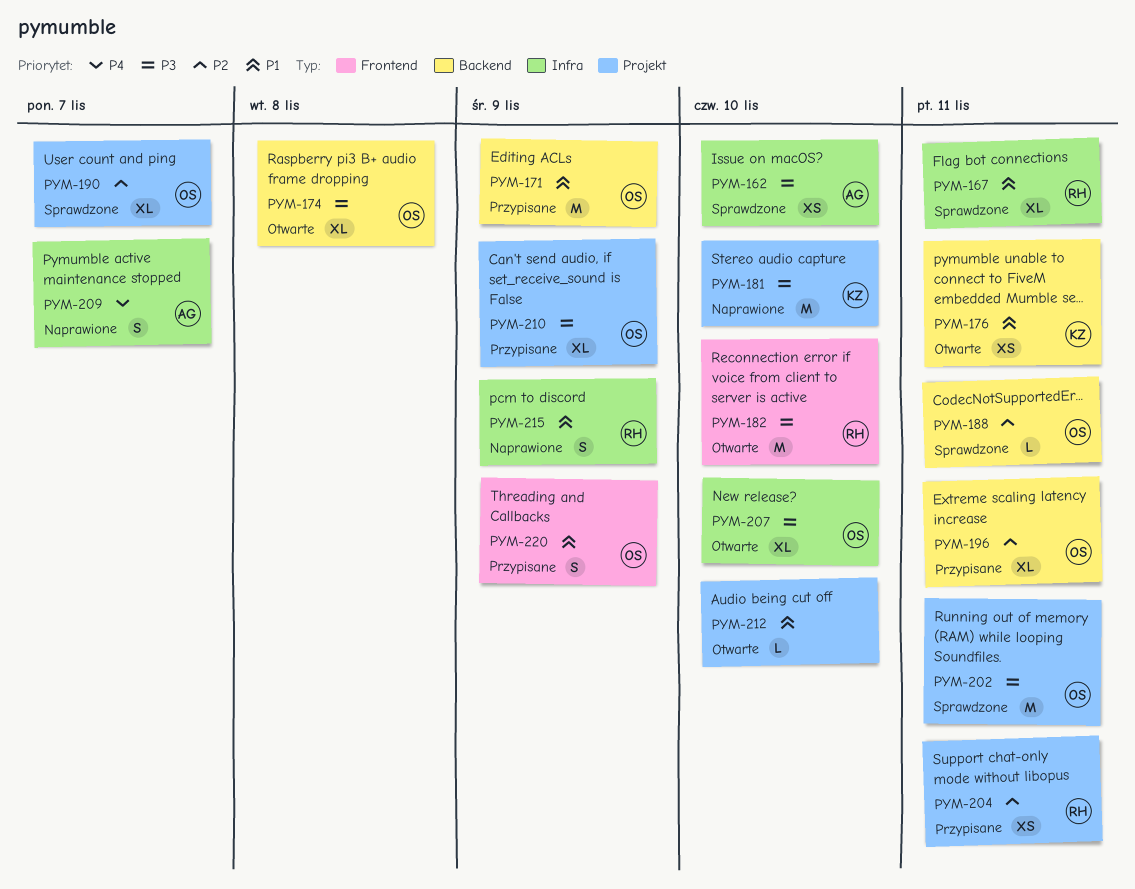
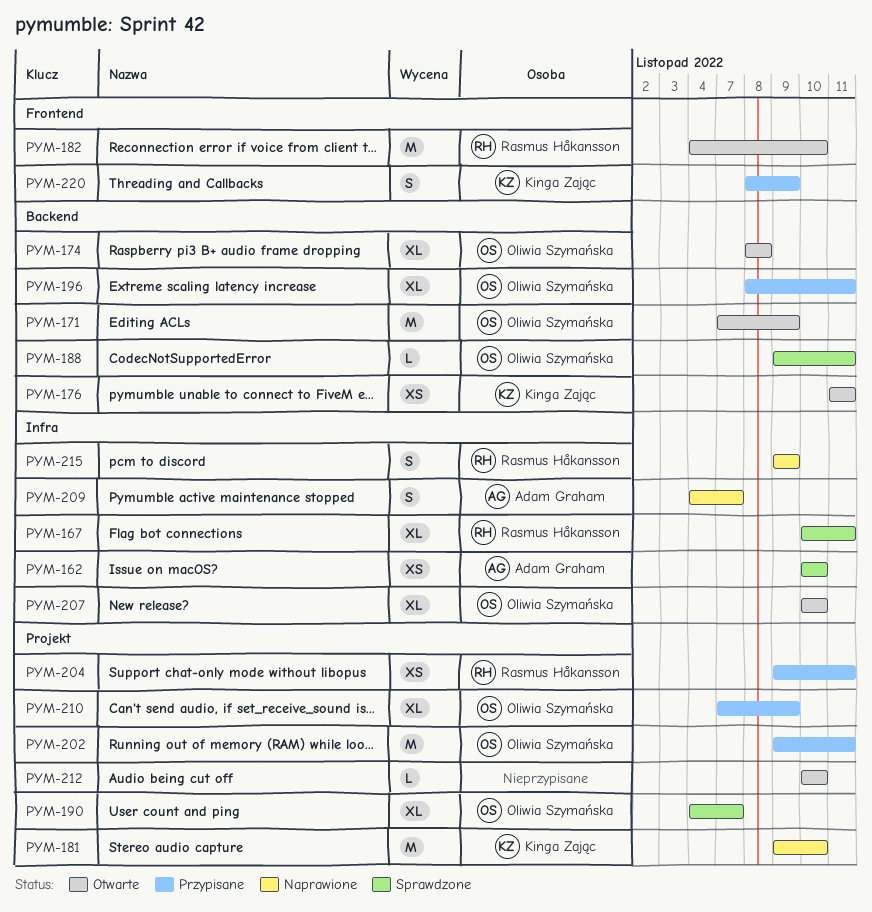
PYM-171, status: Przypisane -> Otwarte
PYM-202, status: Sprawdzone -> Przypisane
PYM-220, owner: Oliwia Szymańska -> Kinga Zając

